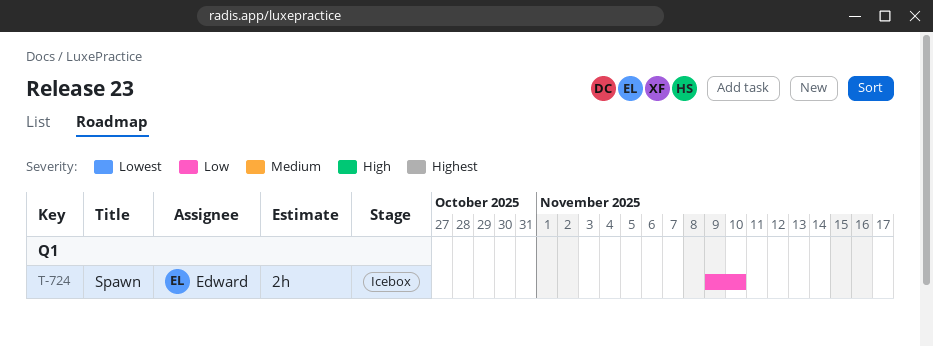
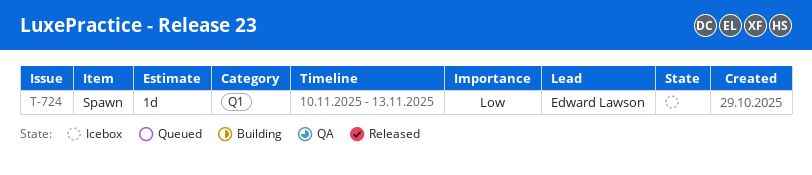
T-724, estimate: 2h -> 1d
T-724, start: Nov 9 -> Nov 10
T-724, due: Nov 10 -> Nov 13

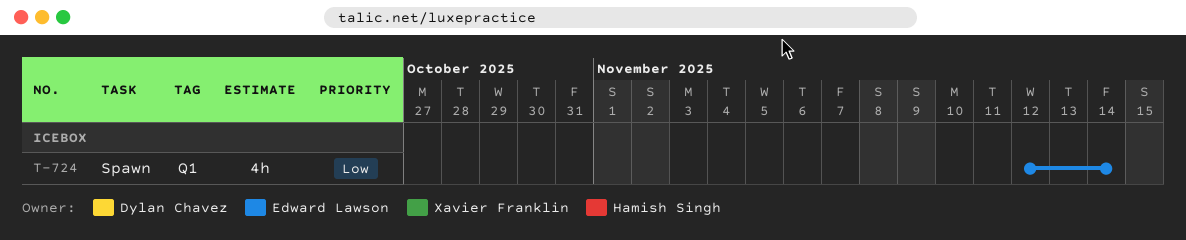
T-724, estimate: 1d -> 4h
T-724, start: Nov 10 -> Nov 12
T-724, due: Nov 13 -> Nov 14

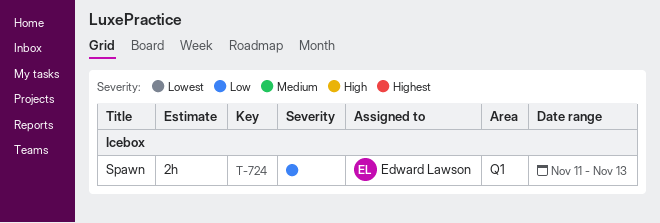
T-724, estimate: 4h -> 2h
T-724, start: Nov 12 -> Nov 11
T-724, due: Nov 14 -> Nov 13

